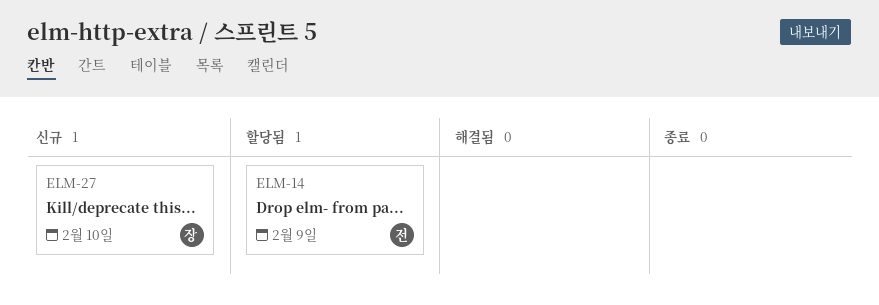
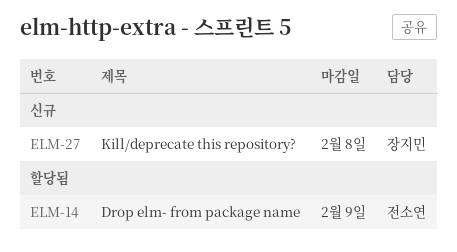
ELM-27, due: Feb 10 -> Feb 8

